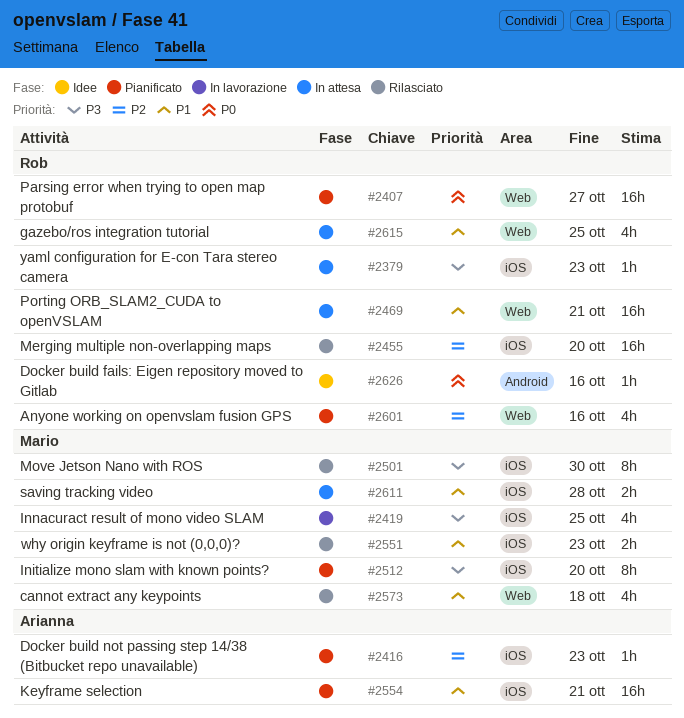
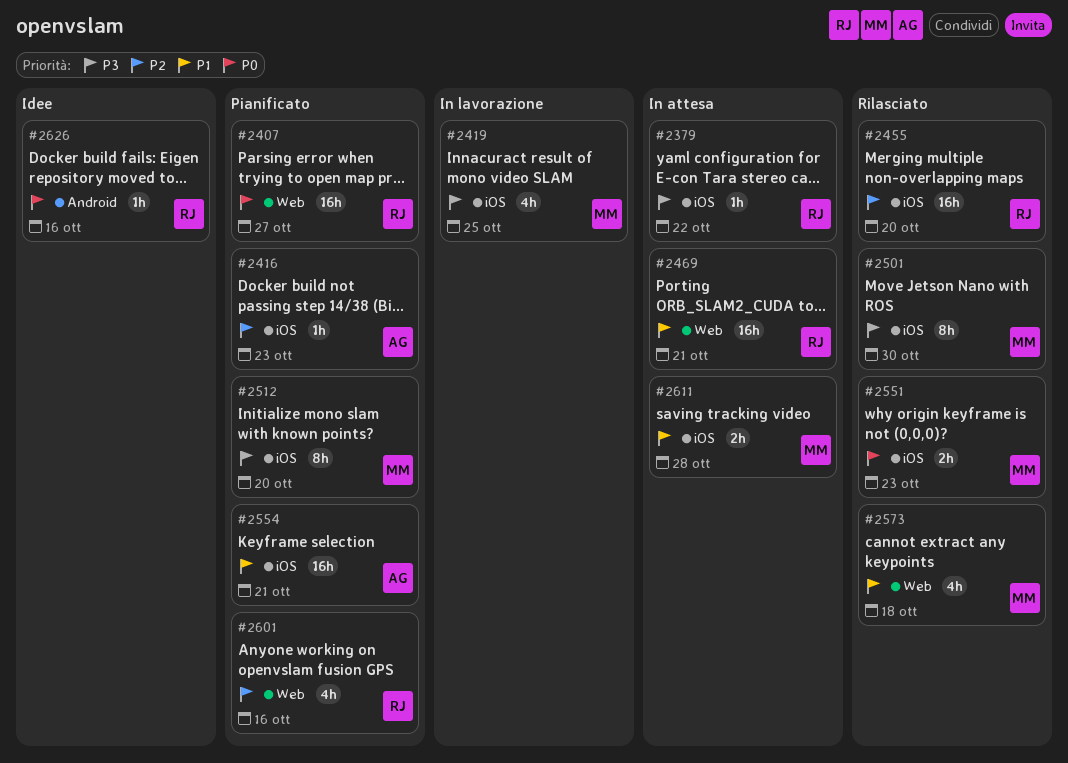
#2379, due: Oct 23 -> Oct 22
#2551, priority: P1 -> P0
#2615: present -> none

